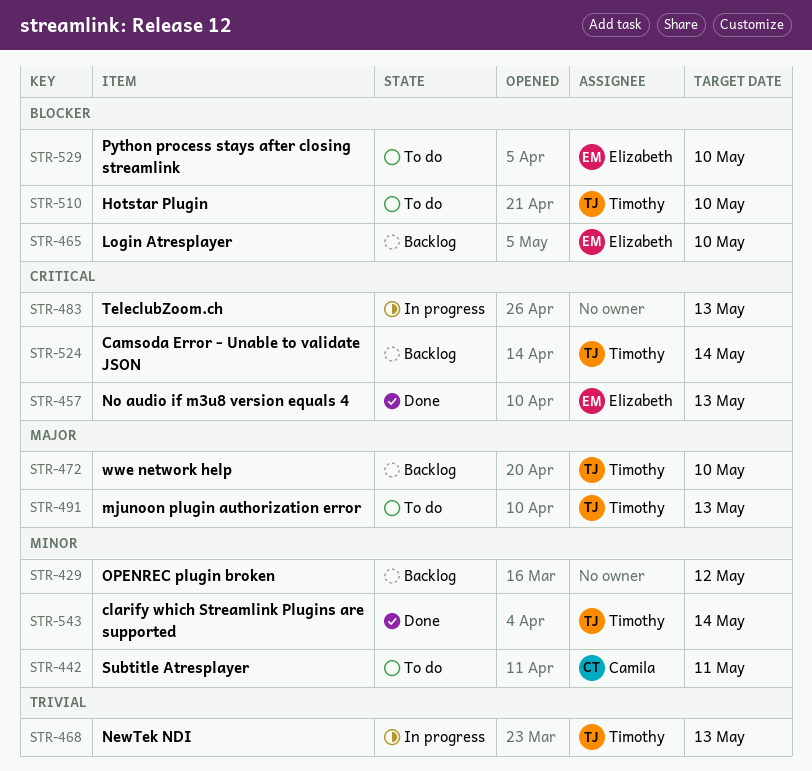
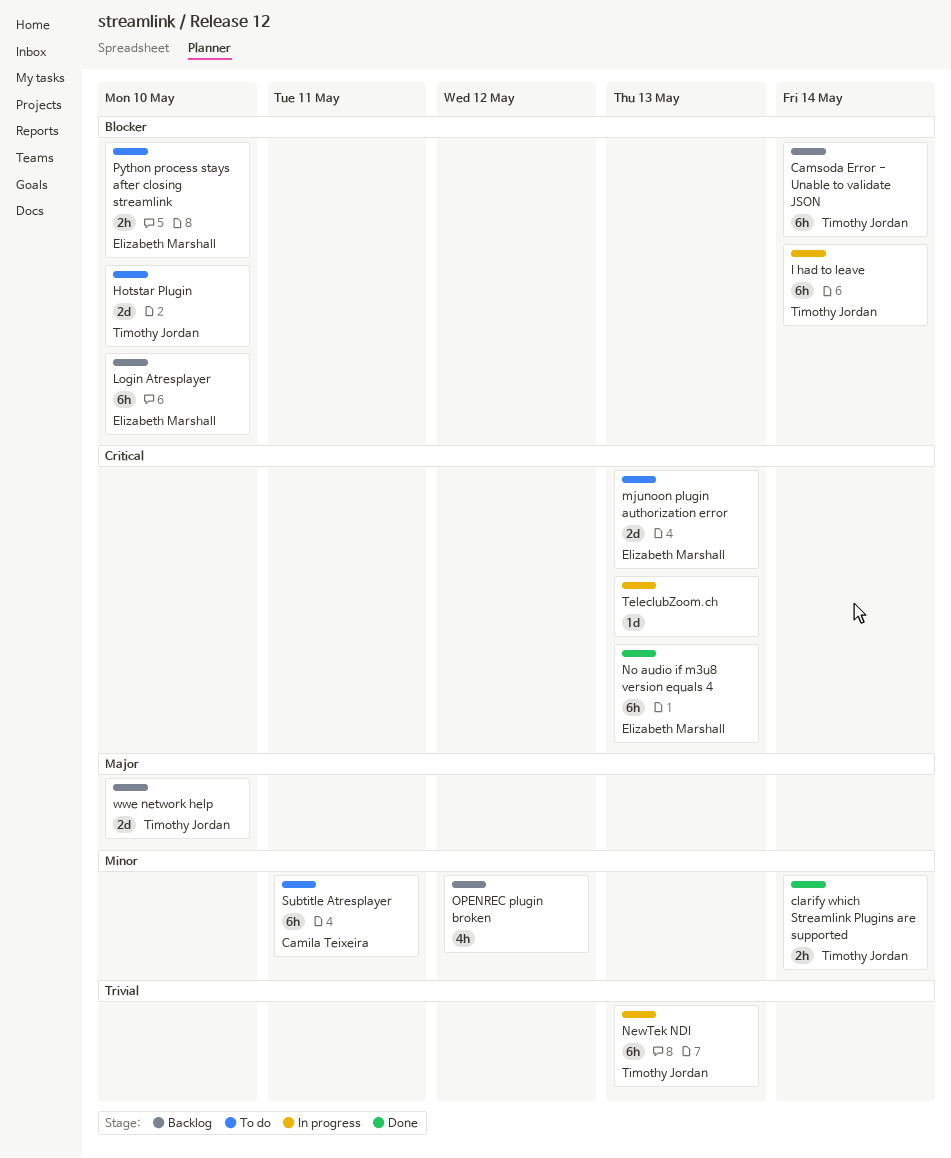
Camsoda Error - Unable to validate JSON, priority: Critical -> Blocker
I had to leave: none -> present
mjunoon plugin authorization error, owner: Timothy Jordan -> Elizabeth Marshall
mjunoon plugin authorization error, priority: Major -> Critical

